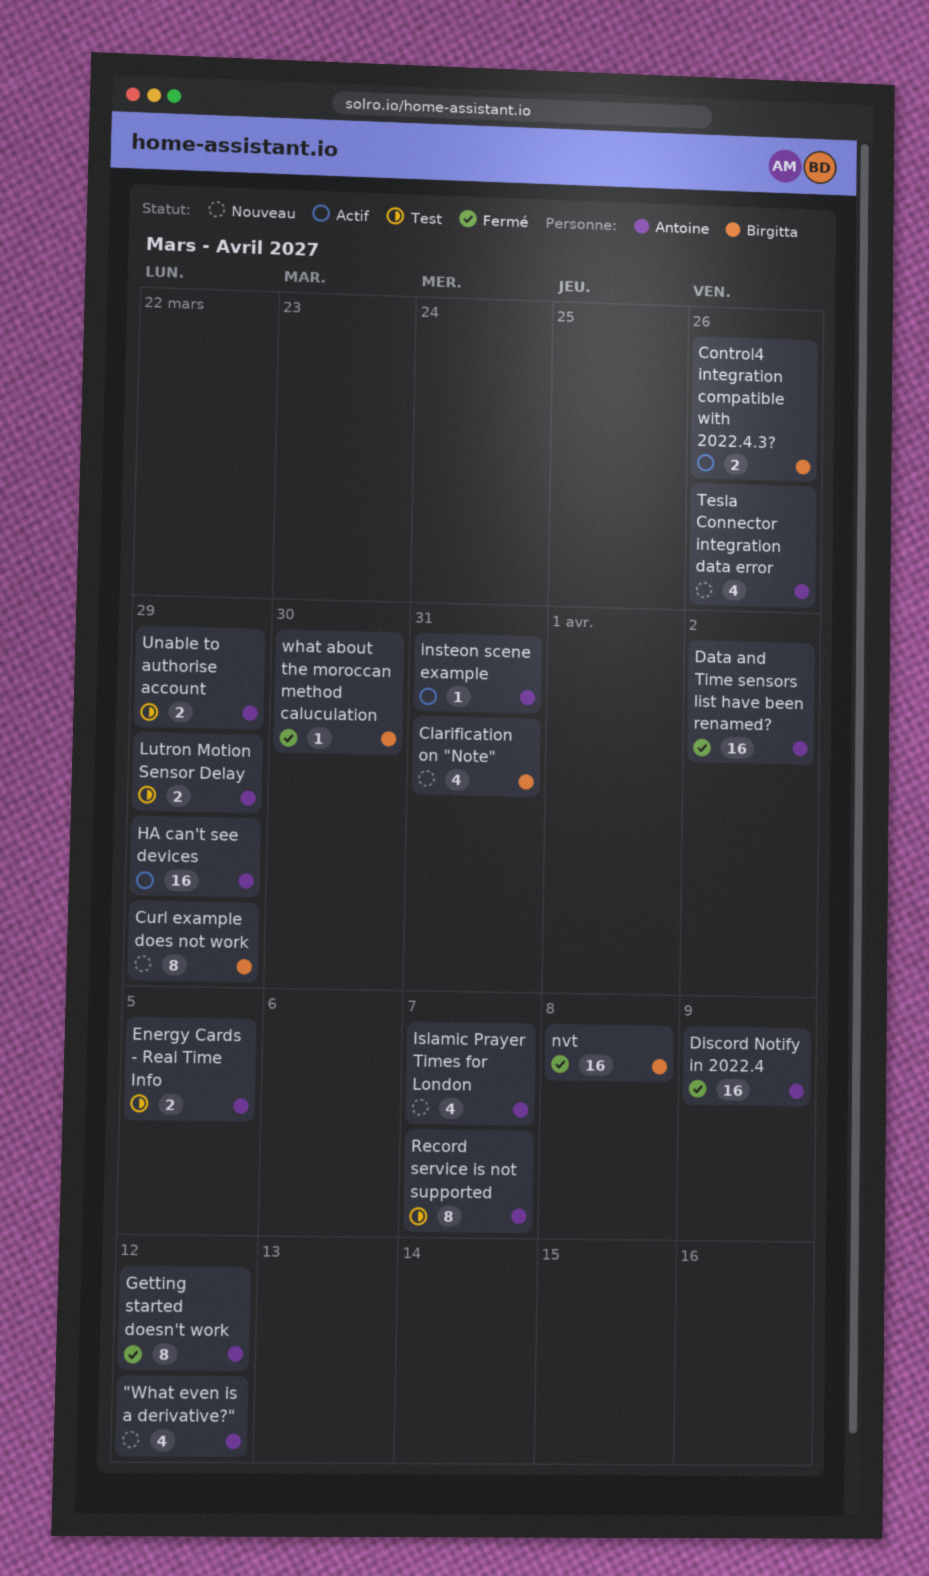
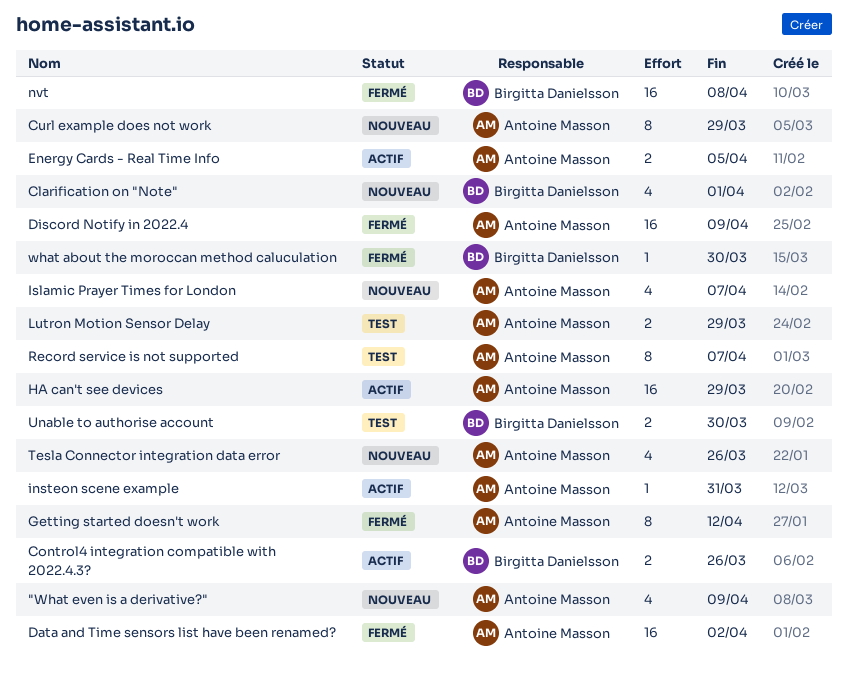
"What even is a derivative?", due: Apr 12 -> Apr 9
Clarification on "Note", due: Mar 31 -> Apr 1
Curl example does not work, owner: Birgitta Danielsson -> Antoine Masson
Energy Cards - Real Time Info, status: Test -> Actif
Unable to authorise account, owner: Antoine Masson -> Birgitta Danielsson
Unable to authorise account, due: Mar 29 -> Mar 30

